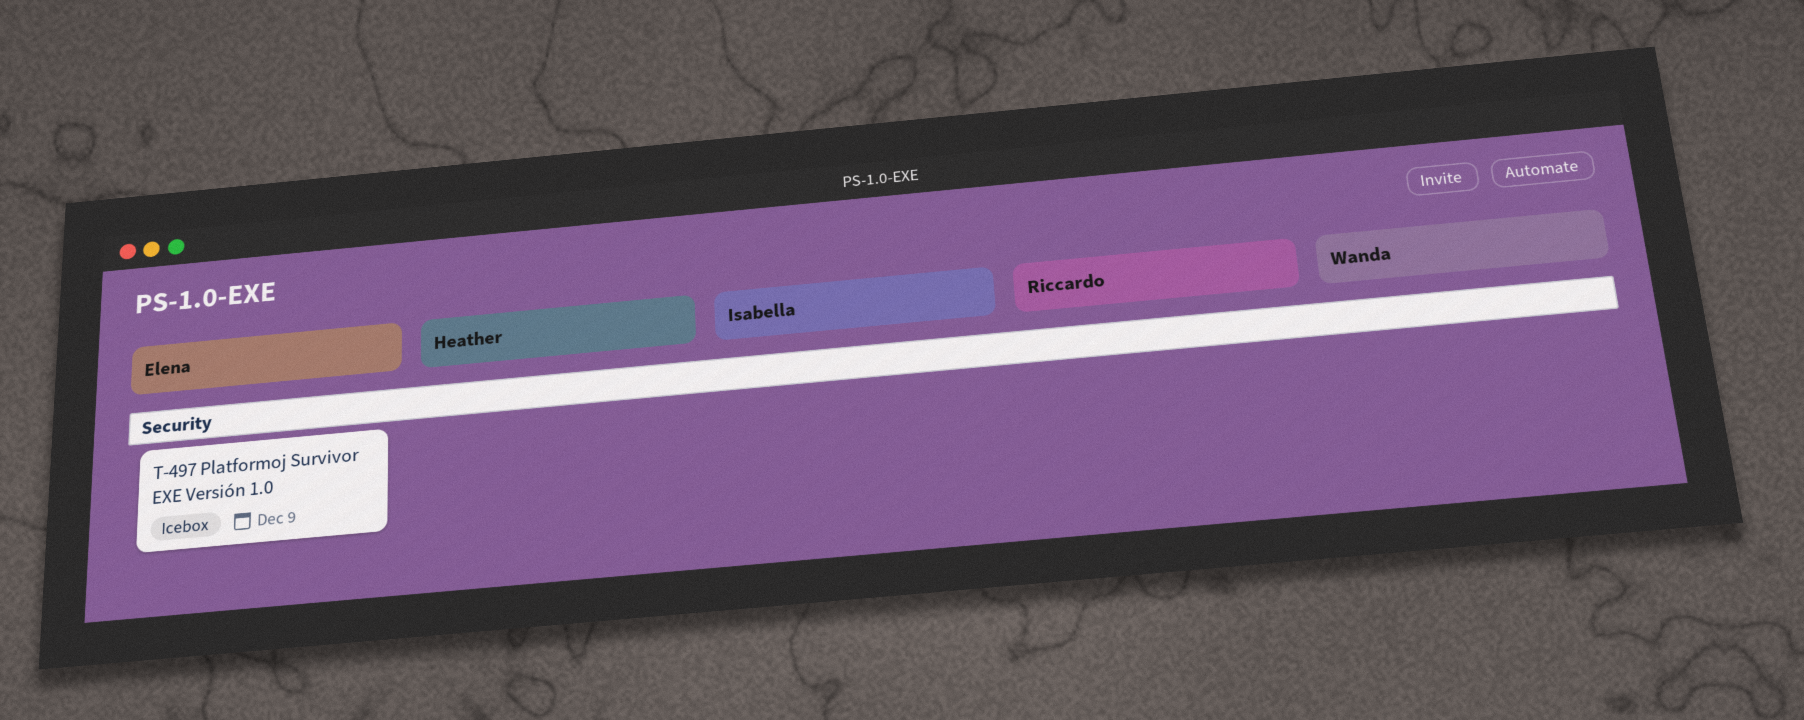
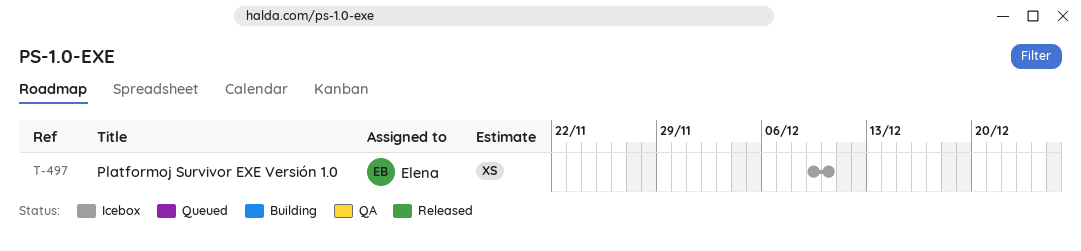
T-497, due: Dec 9 -> Dec 10

